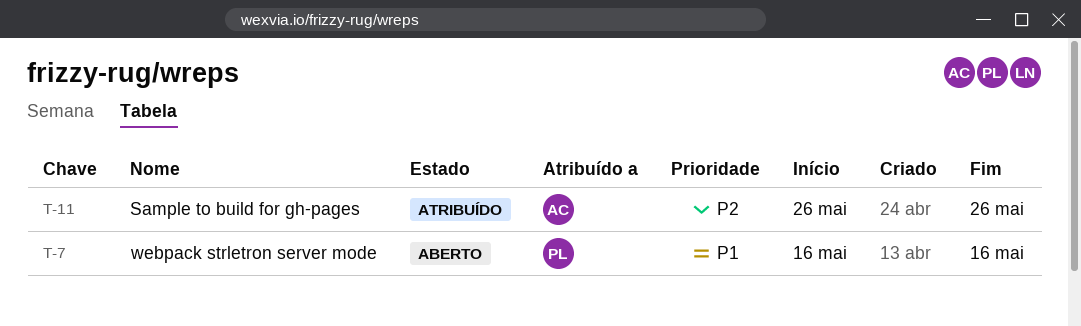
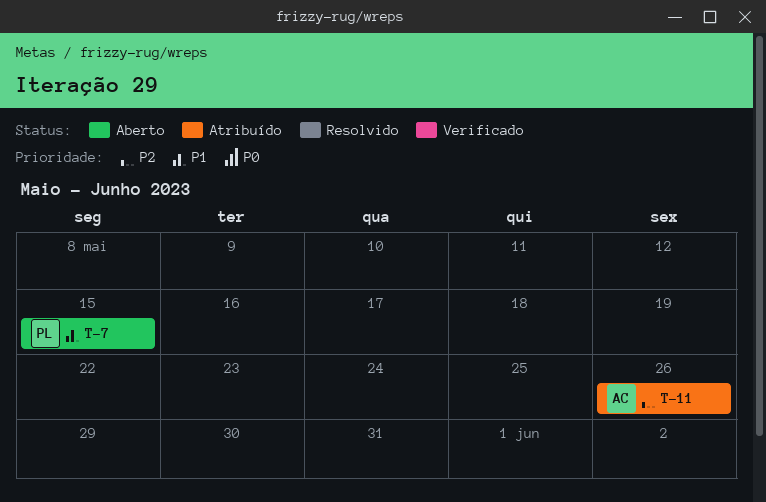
T-7, start: May 16 -> May 15
T-7, due: May 16 -> May 15

